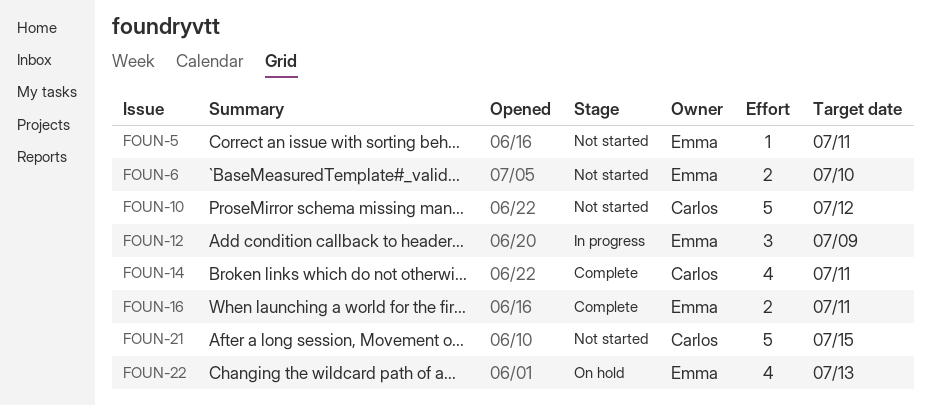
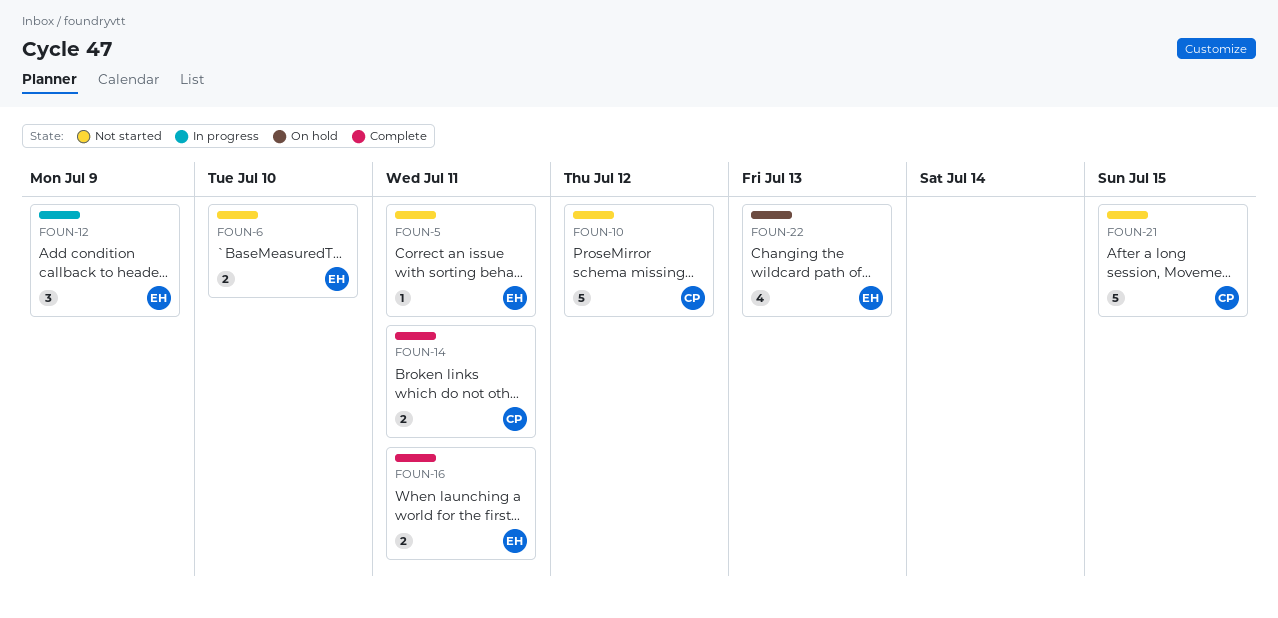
FOUN-14, estimate: 4 -> 2

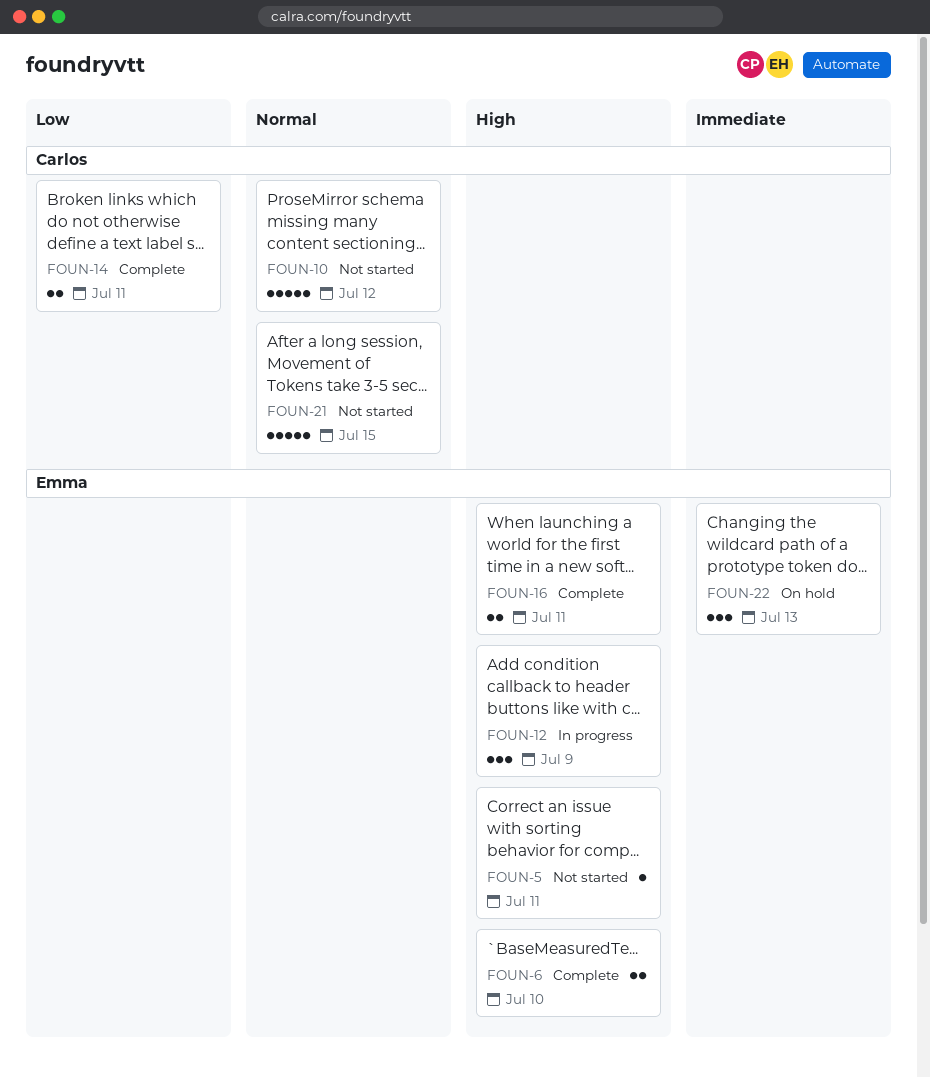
FOUN-6, status: Not started -> Complete
FOUN-22, estimate: 4 -> 3

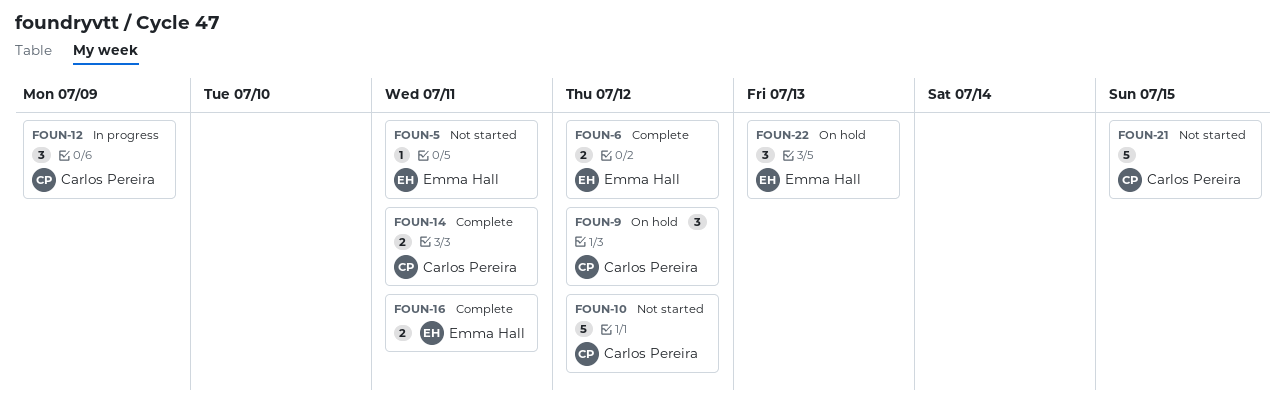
FOUN-6, due: Jul 10 -> Jul 12
FOUN-9: none -> present
FOUN-12, owner: Emma Hall -> Carlos Pereira

